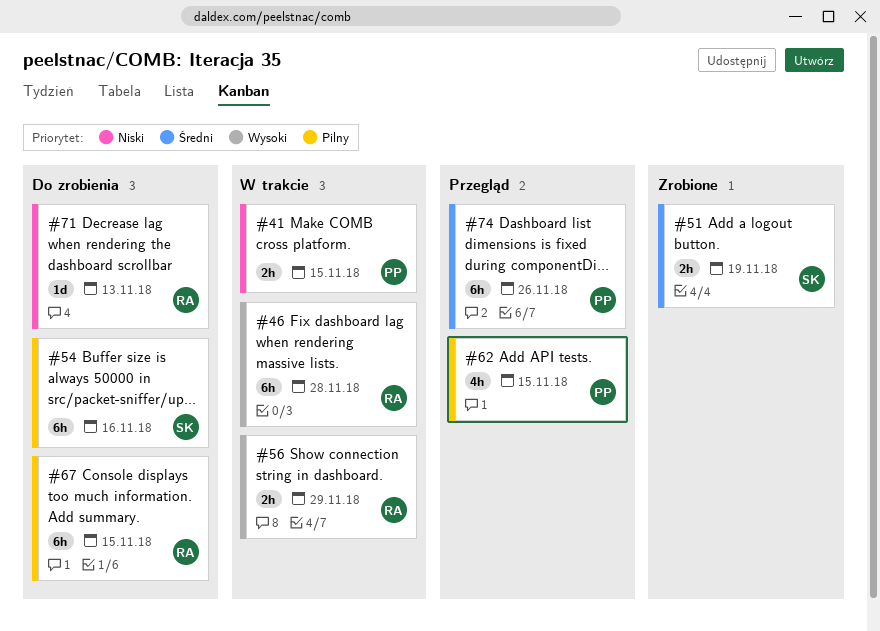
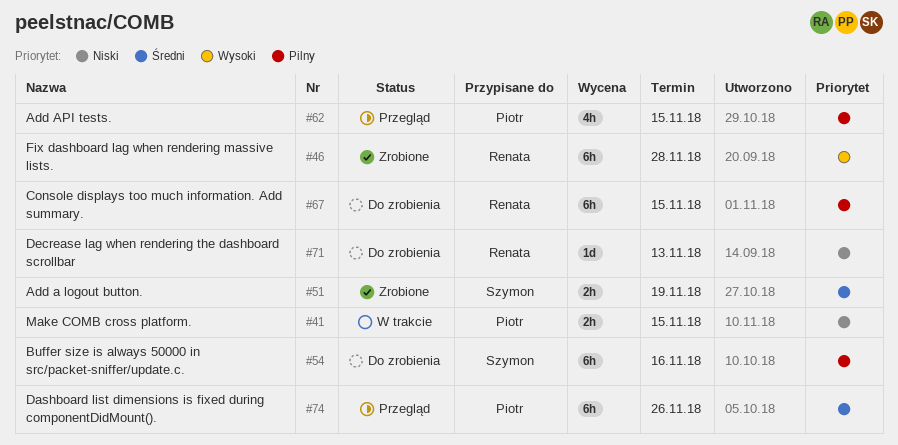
#46, status: W trakcie -> Zrobione
#56: present -> none

